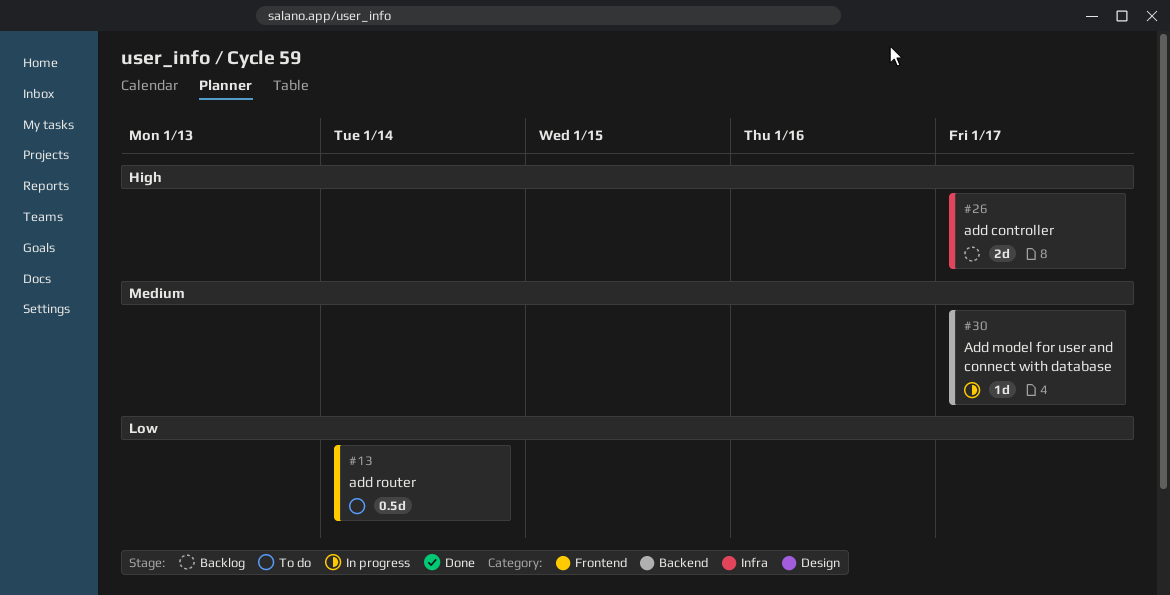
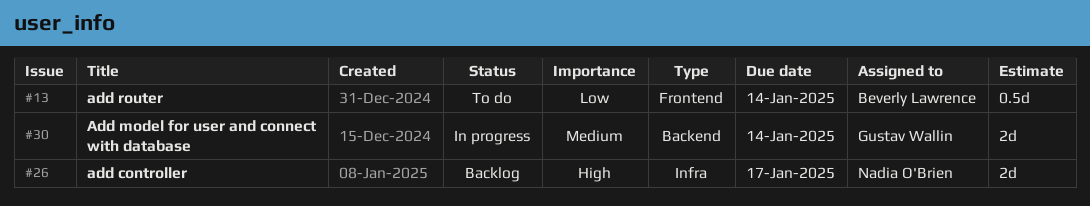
#30, estimate: 1d -> 2d
#30, due: Jan 17 -> Jan 14

